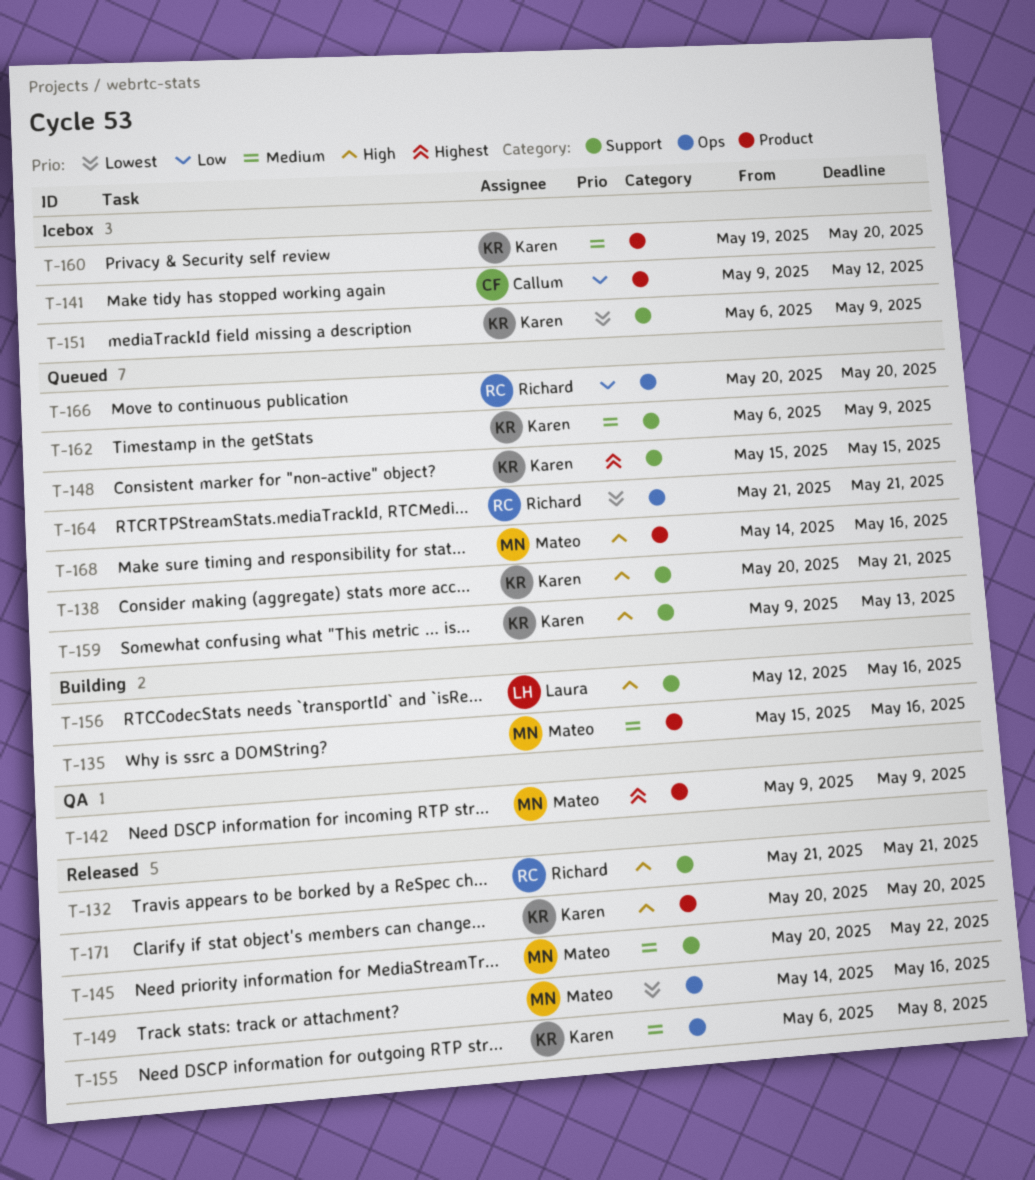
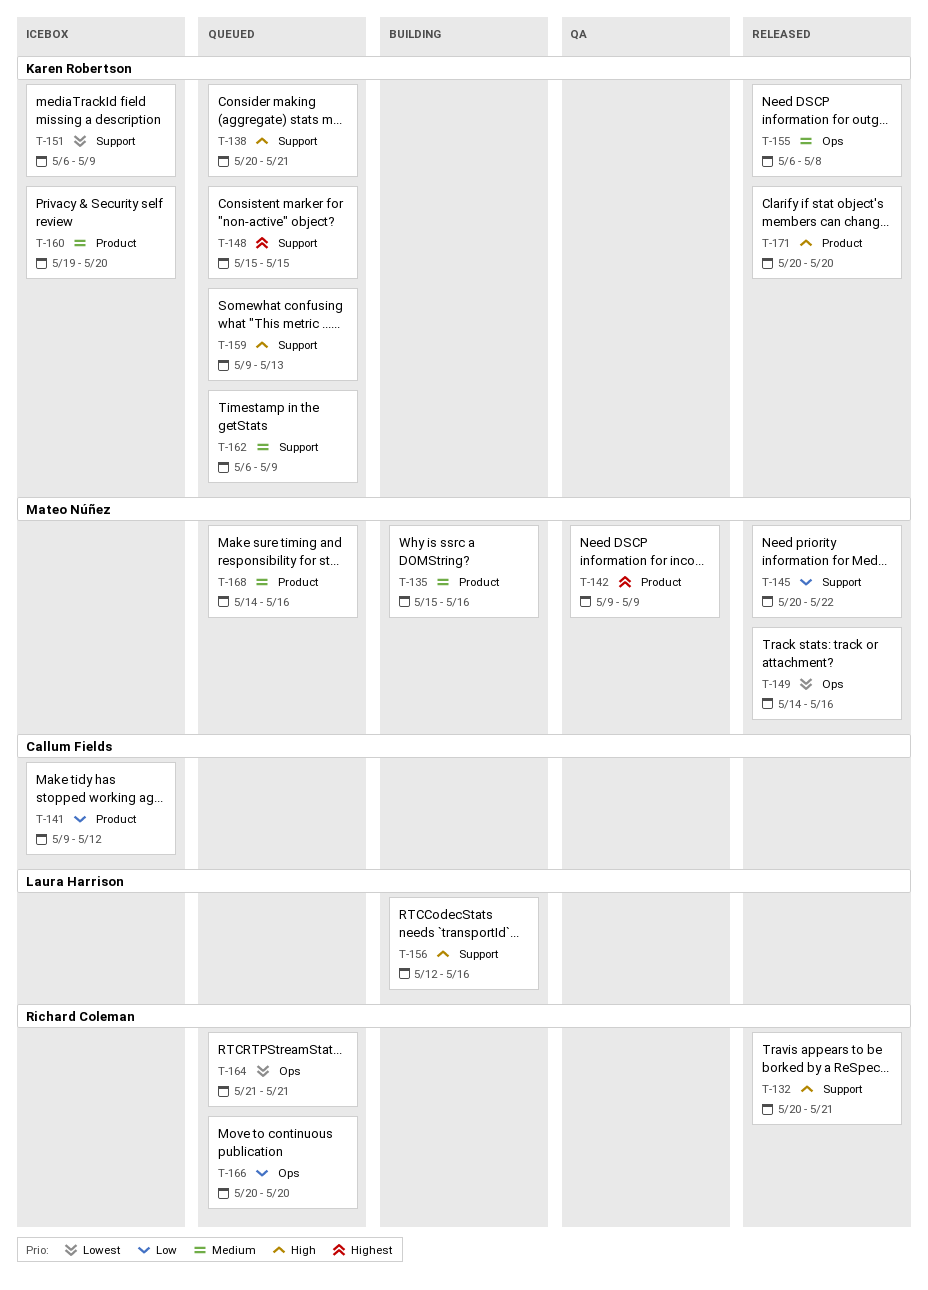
T-132, start: May 21 -> May 20
T-145, priority: Medium -> Low
T-168, priority: High -> Medium

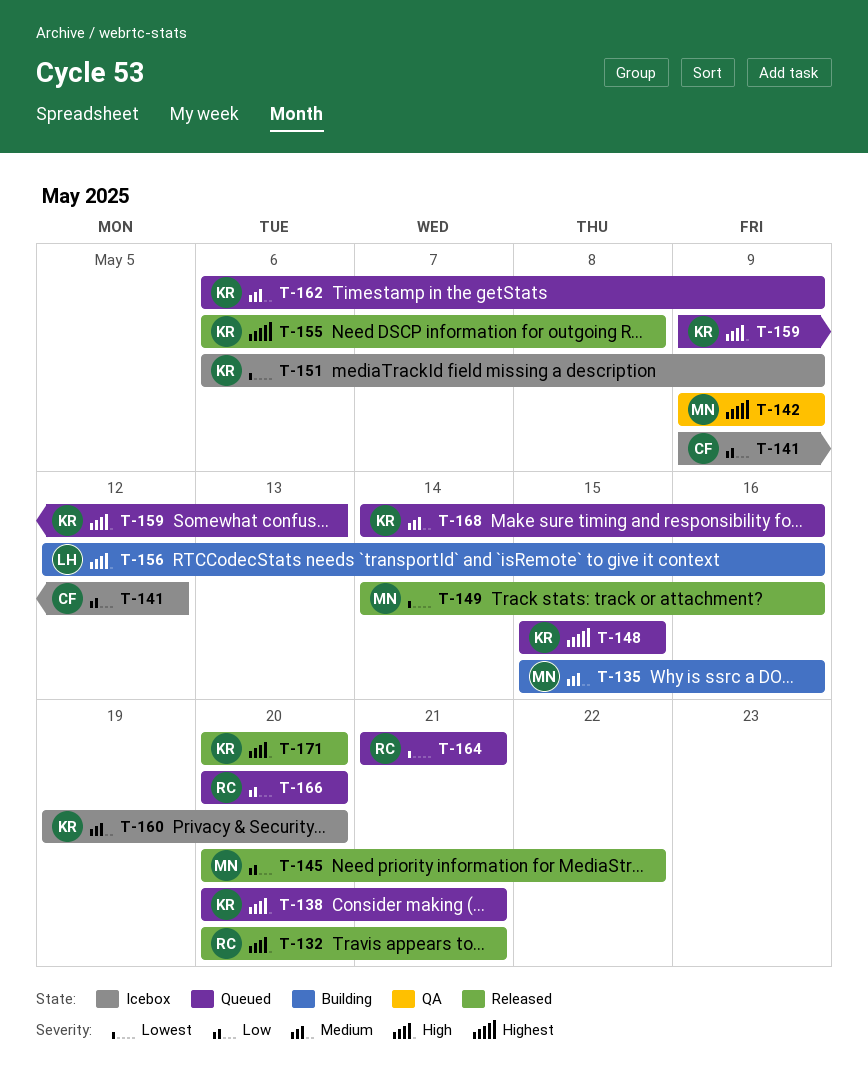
T-155, priority: Medium -> Highest
T-168, owner: Mateo Núñez -> Karen Robertson

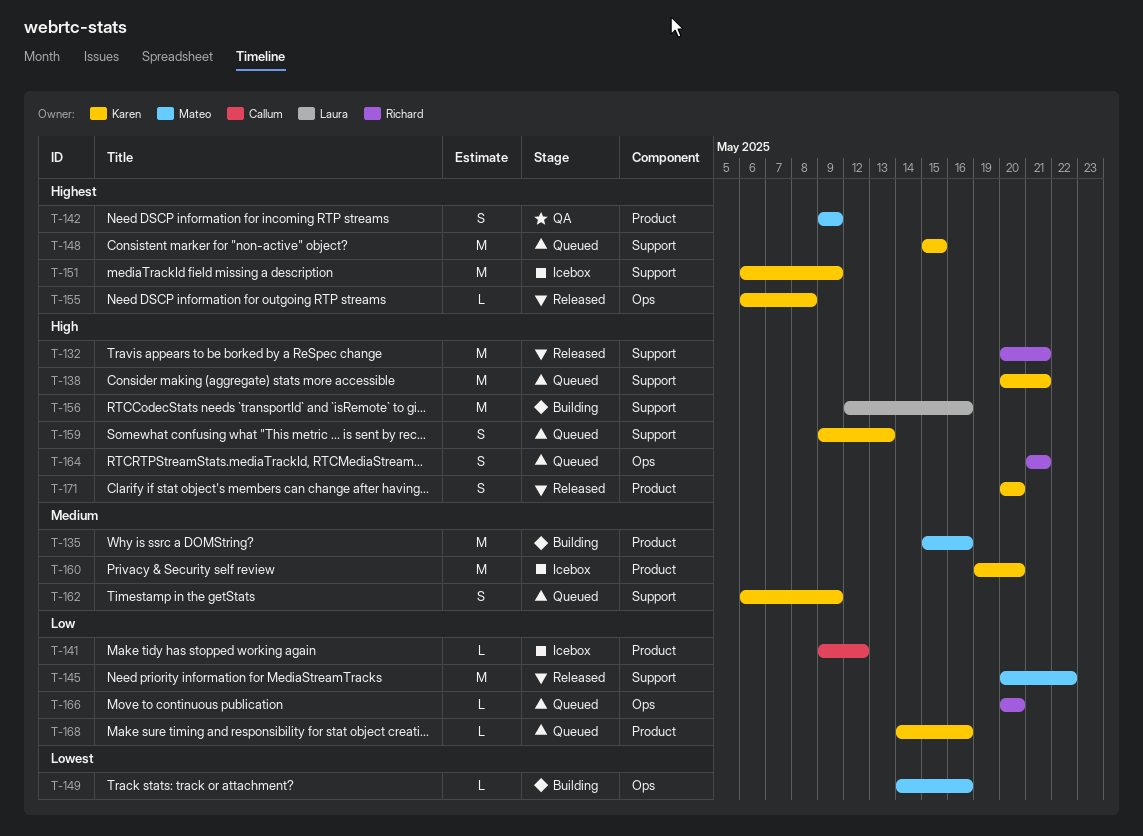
T-149, status: Released -> Building
T-151, priority: Lowest -> Highest
T-164, priority: Lowest -> High
T-168, priority: Medium -> Low

